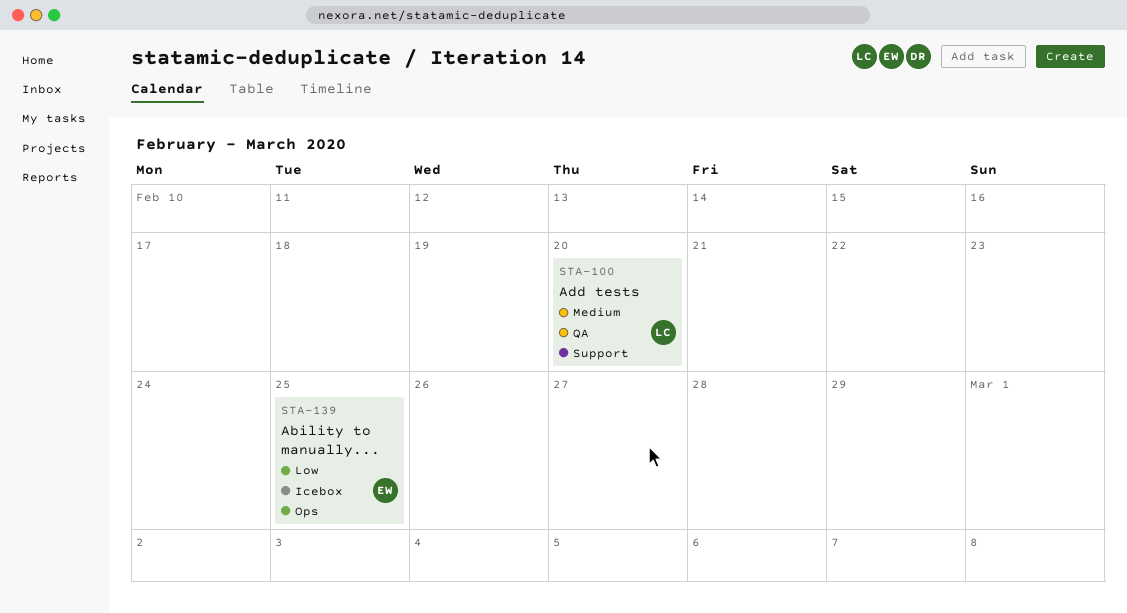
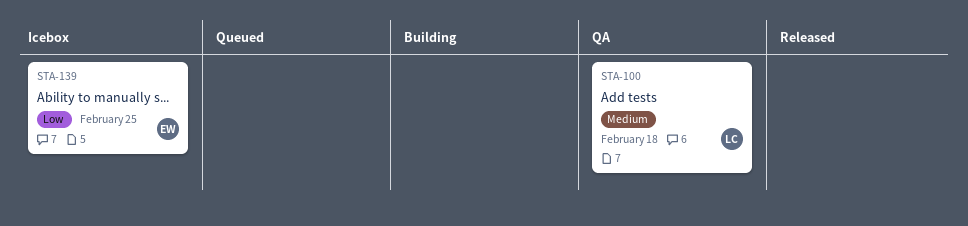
STA-100, due: Feb 20 -> Feb 18

